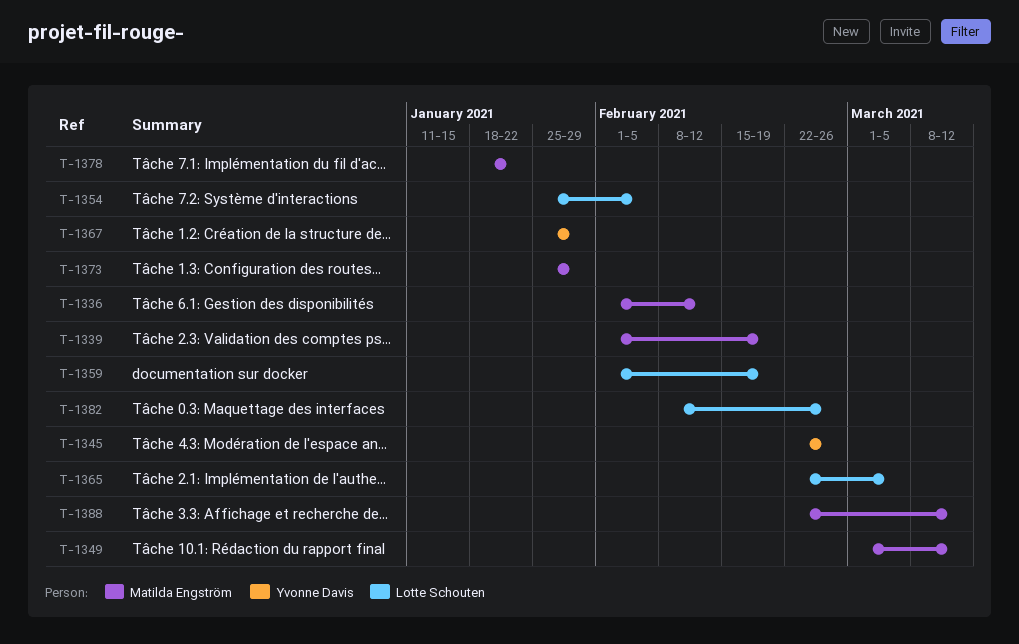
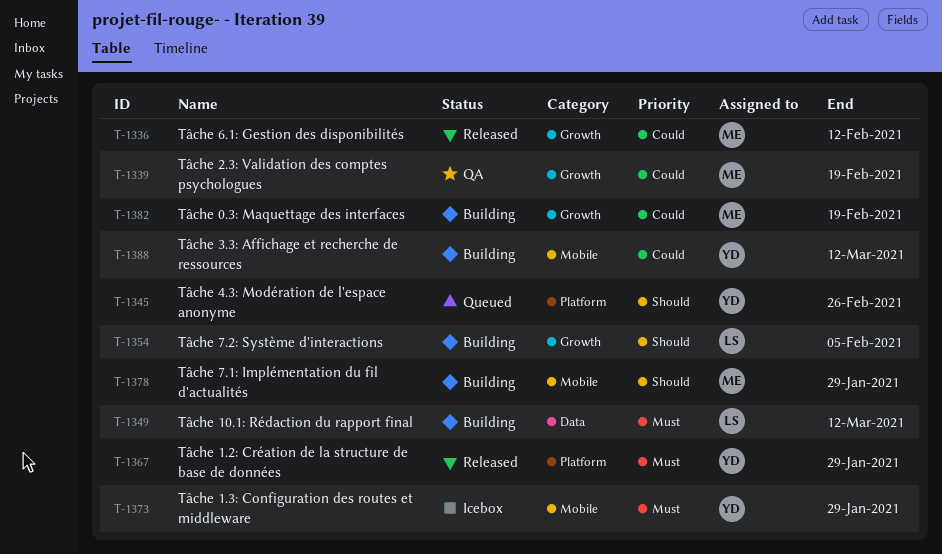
T-1349, owner: Matilda Engström -> Lotte Schouten
T-1359: present -> none
T-1365: present -> none
T-1373, owner: Matilda Engström -> Yvonne Davis
T-1378, due: Jan 22 -> Jan 29
T-1382, owner: Lotte Schouten -> Matilda Engström
T-1382, due: Feb 26 -> Feb 19
T-1388, owner: Matilda Engström -> Yvonne Davis

